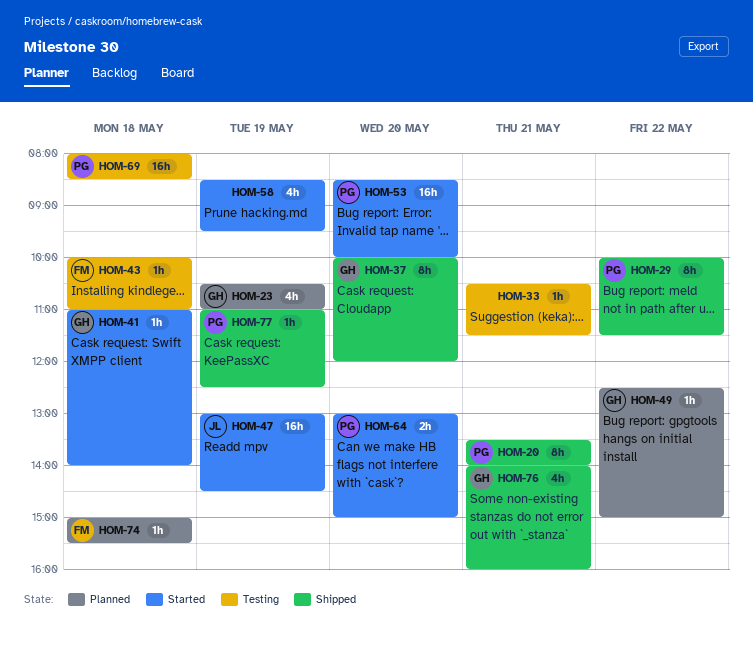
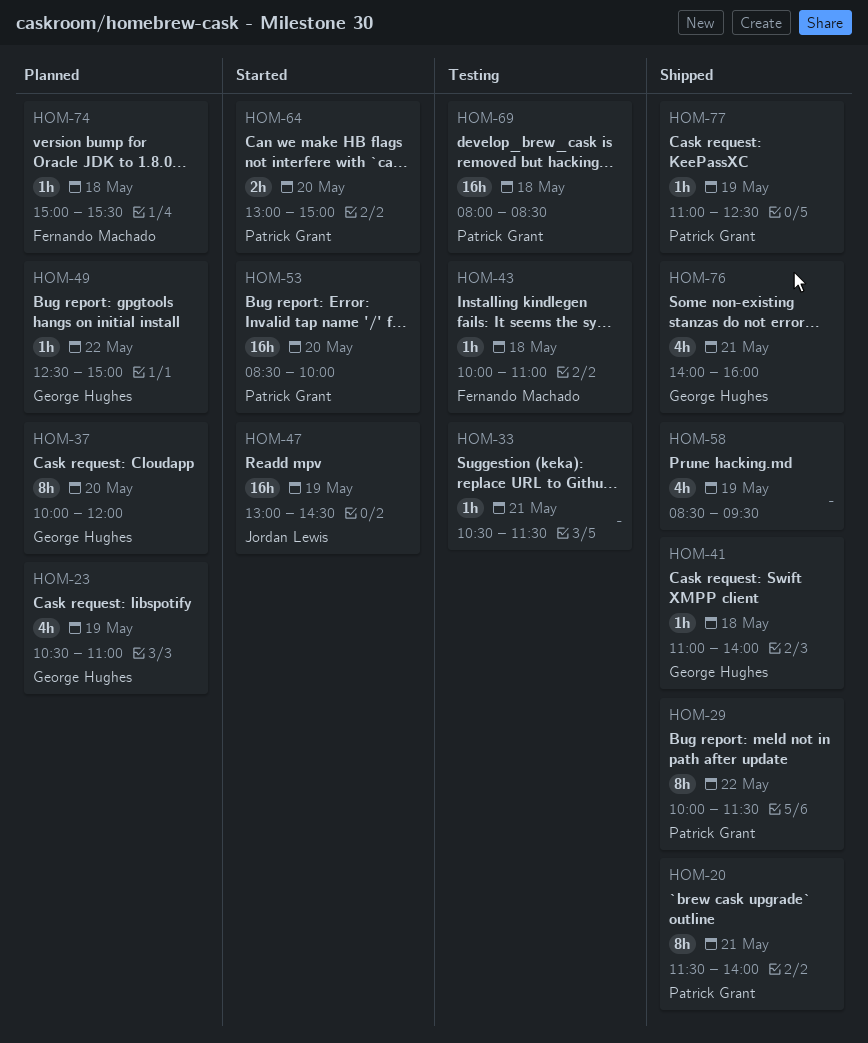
HOM-20, begins: 13:30 -> 11:30
HOM-37, status: Shipped -> Planned
HOM-41, status: Started -> Shipped
HOM-58, status: Started -> Shipped

